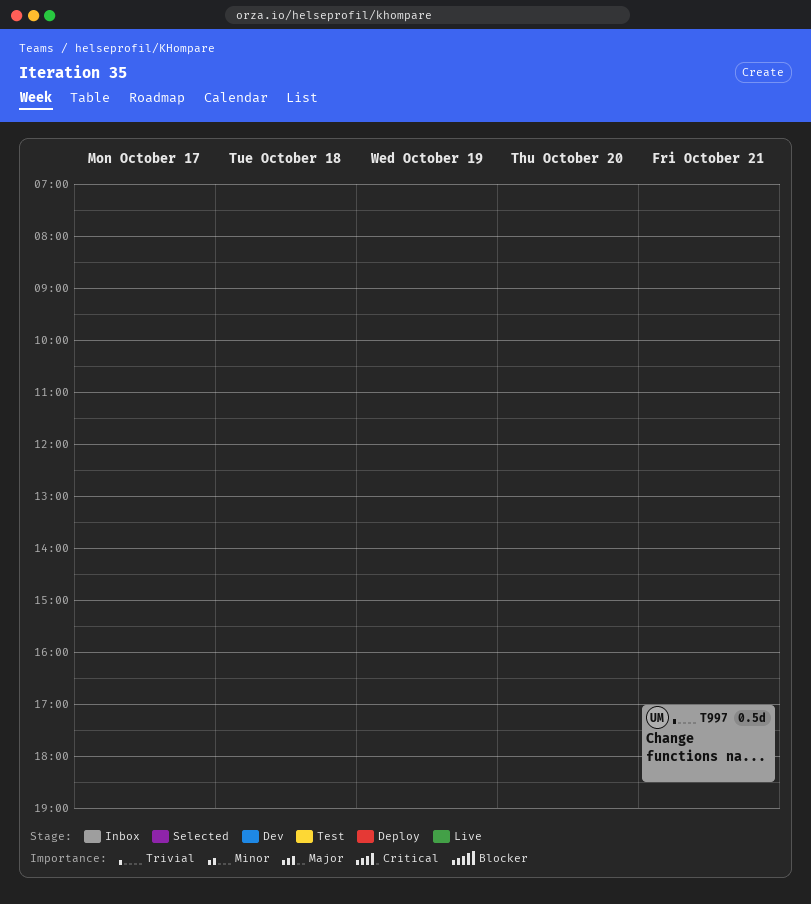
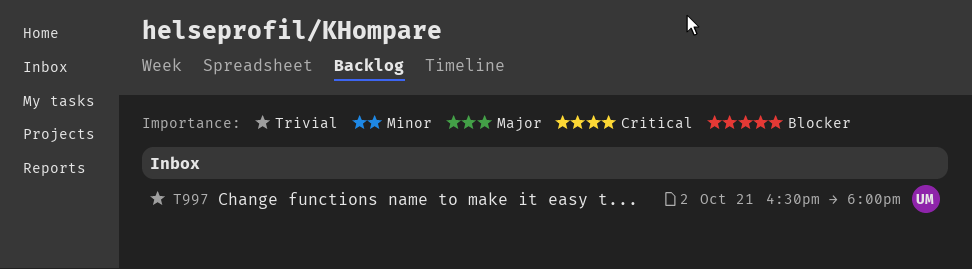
T997, begins: 17:00 -> 16:30
T997, ends: 18:30 -> 18:00

